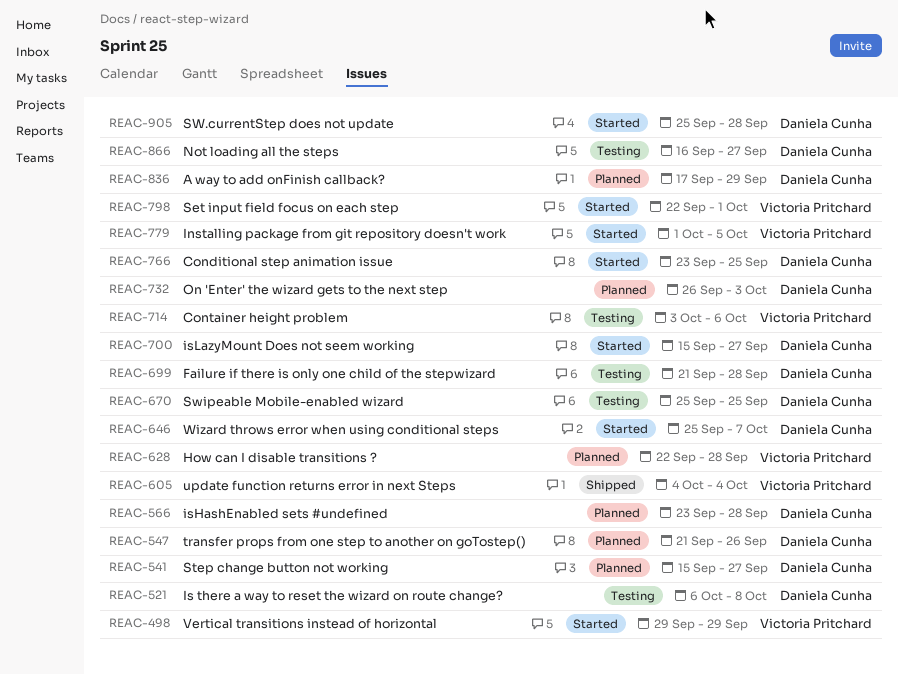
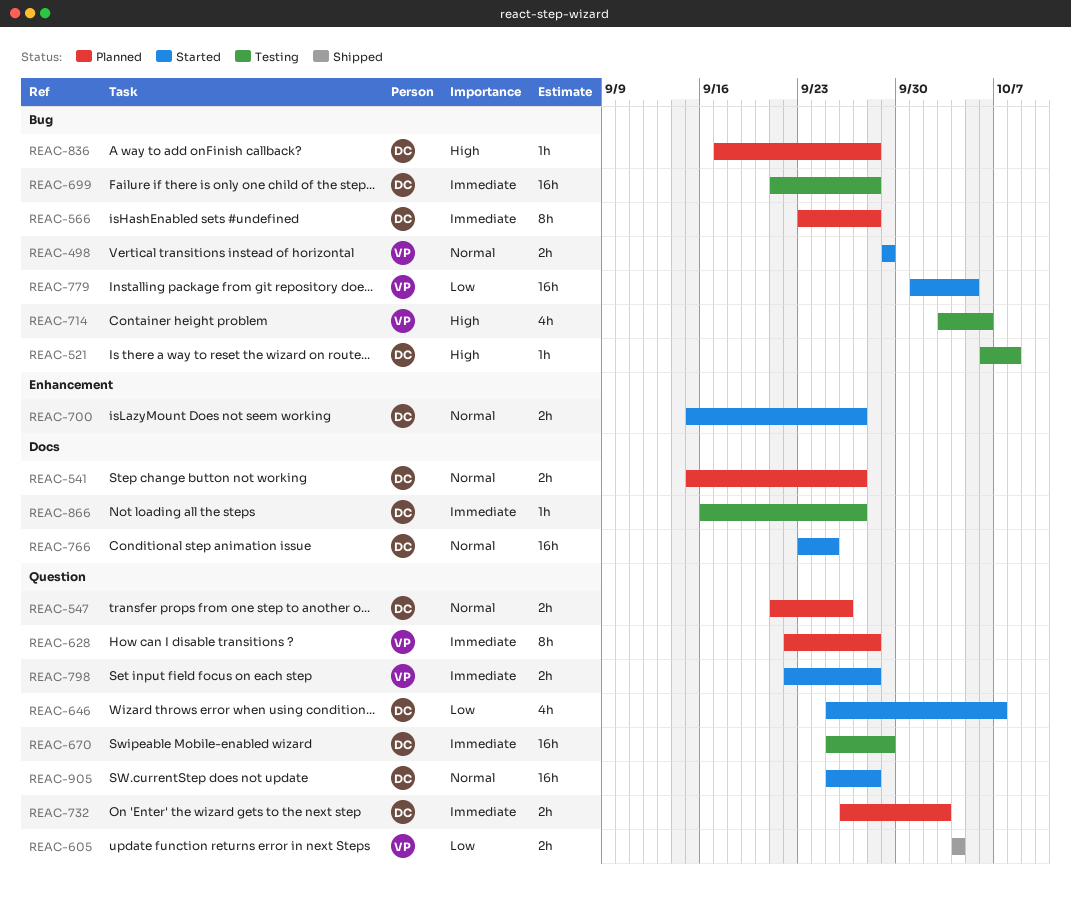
REAC-670, due: Sep 25 -> Sep 29
REAC-798, due: Oct 1 -> Sep 28
REAC-836, due: Sep 29 -> Sep 28

